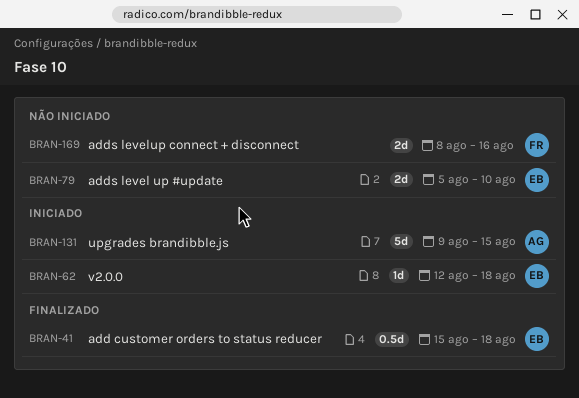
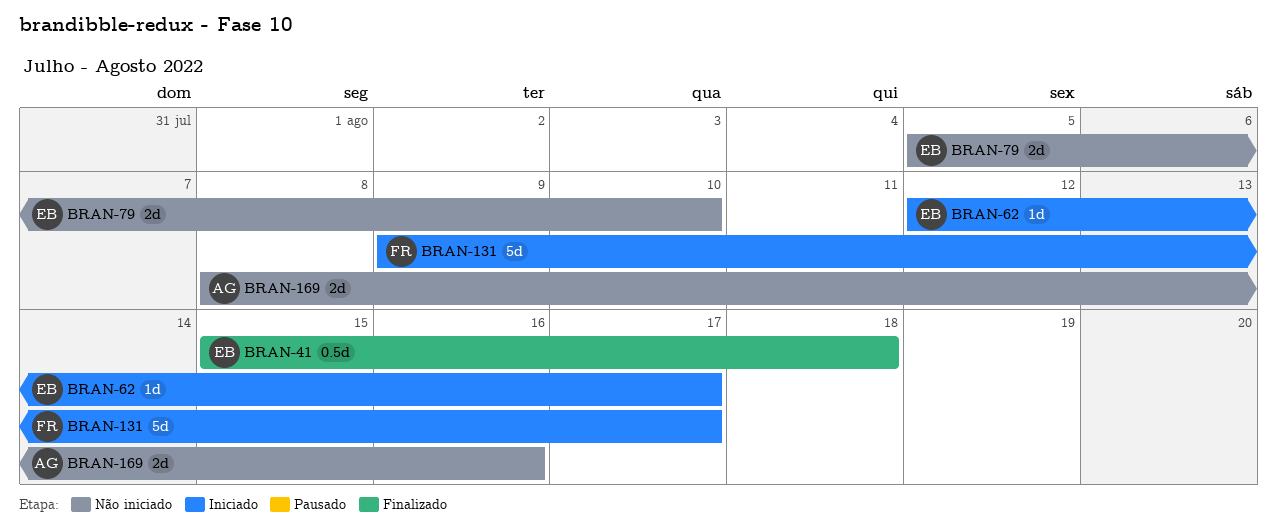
BRAN-62, due: Aug 18 -> Aug 17
BRAN-131, owner: AG -> FR
BRAN-131, due: Aug 15 -> Aug 17
BRAN-169, owner: FR -> AG

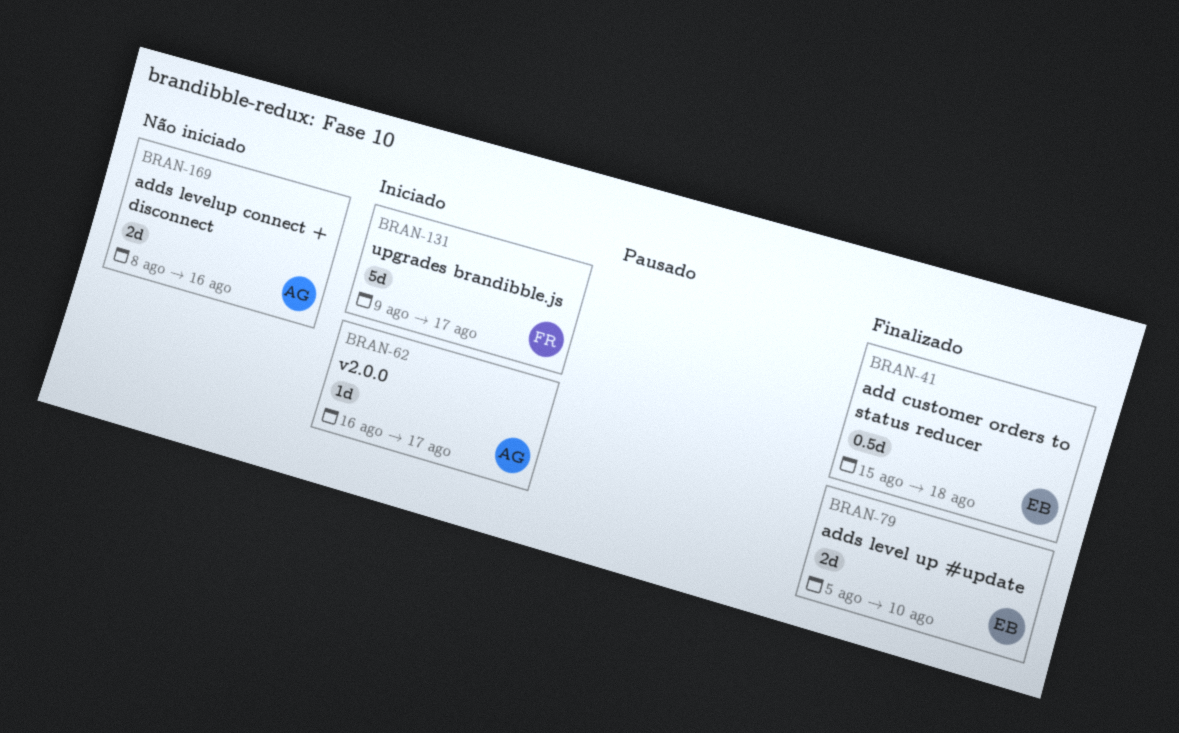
BRAN-62, owner: EB -> AG
BRAN-62, start: Aug 12 -> Aug 16
BRAN-79, status: Não iniciado -> Finalizado

